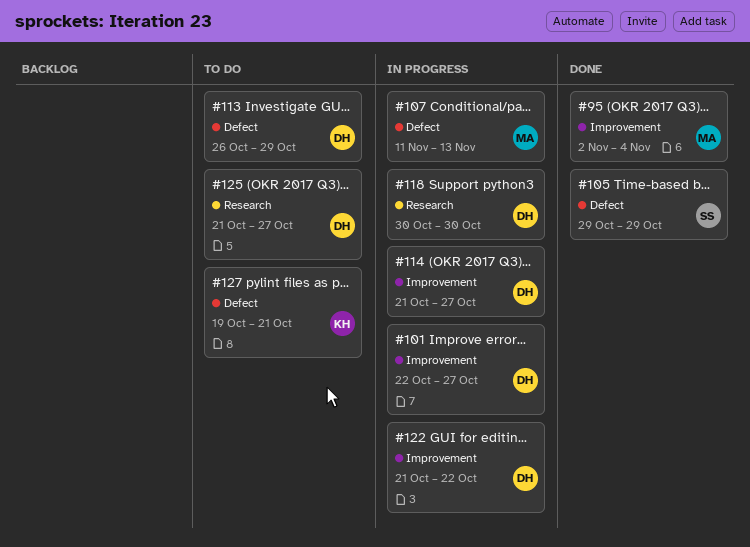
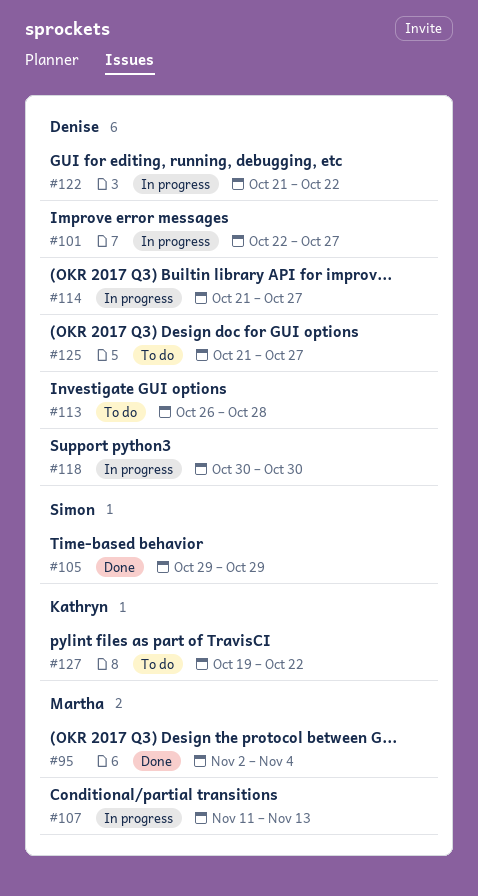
#113, due: Oct 29 -> Oct 28
#127, due: Oct 21 -> Oct 22

